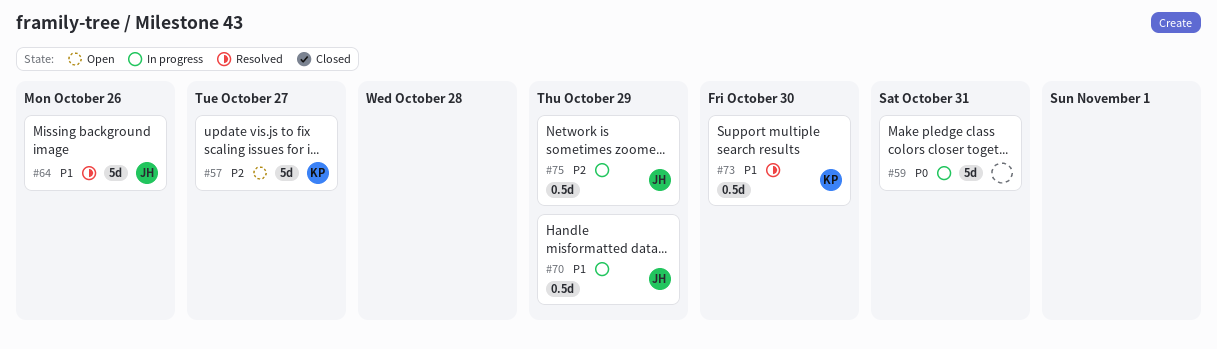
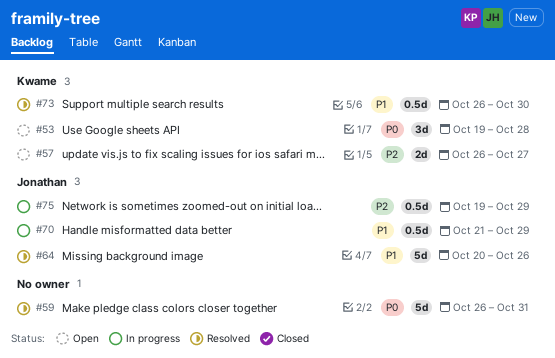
#53: none -> present
#57, estimate: 5d -> 2d
#59, status: In progress -> Resolved

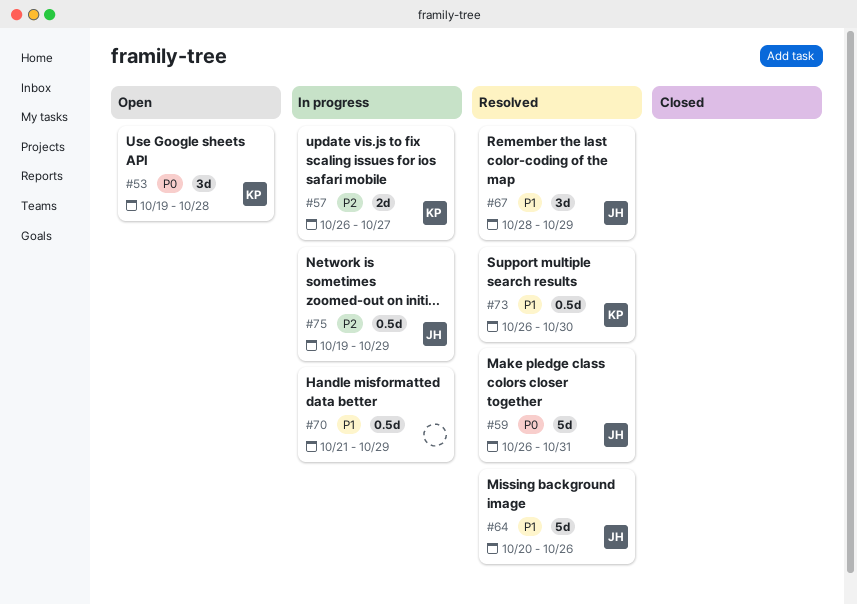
#57, status: Open -> In progress
#59, owner: none -> Jonathan
#67: none -> present
#70, owner: Jonathan -> none

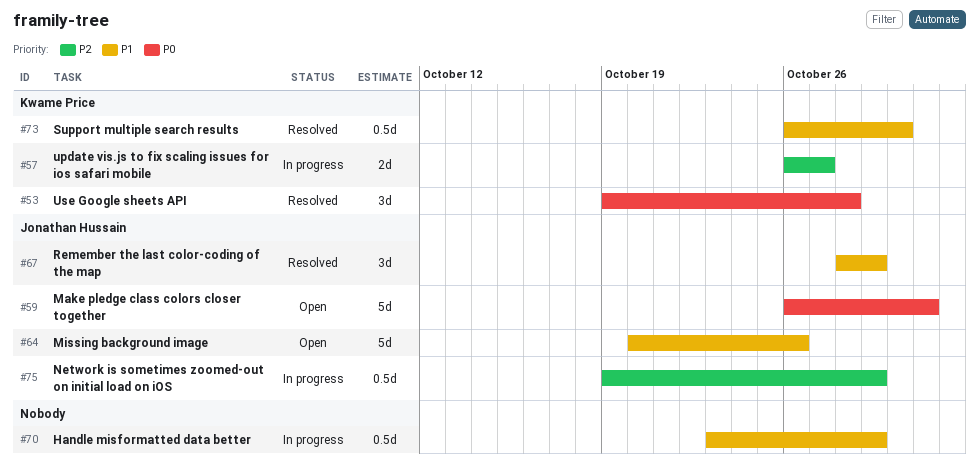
#53, status: Open -> Resolved
#59, status: Resolved -> Open
#64, status: Resolved -> Open
#70, start: Oct 21 -> Oct 23

